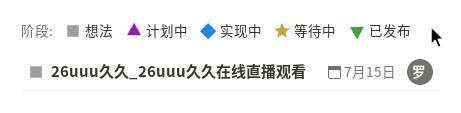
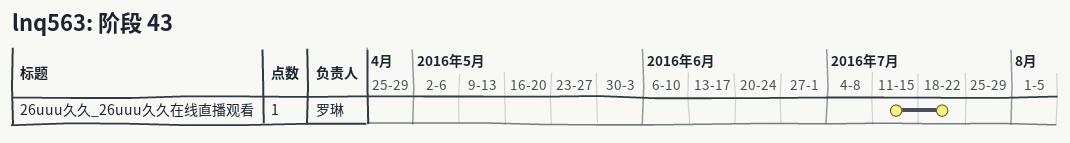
26uuu久久_26uuu久久在线直播观看, due: Jul 15 -> Jul 22

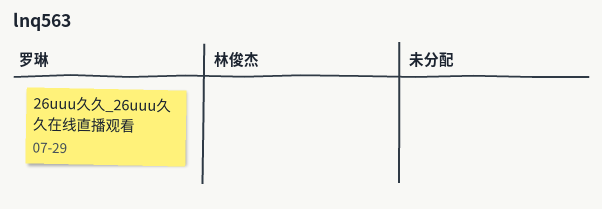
26uuu久久_26uuu久久在线直播观看, due: Jul 22 -> Jul 29

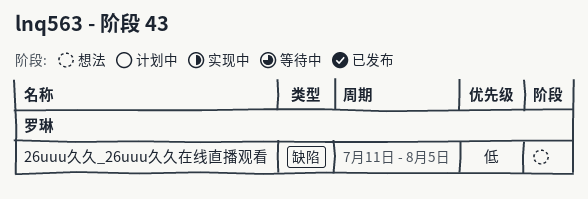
26uuu久久_26uuu久久在线直播观看, due: Jul 29 -> Aug 5

